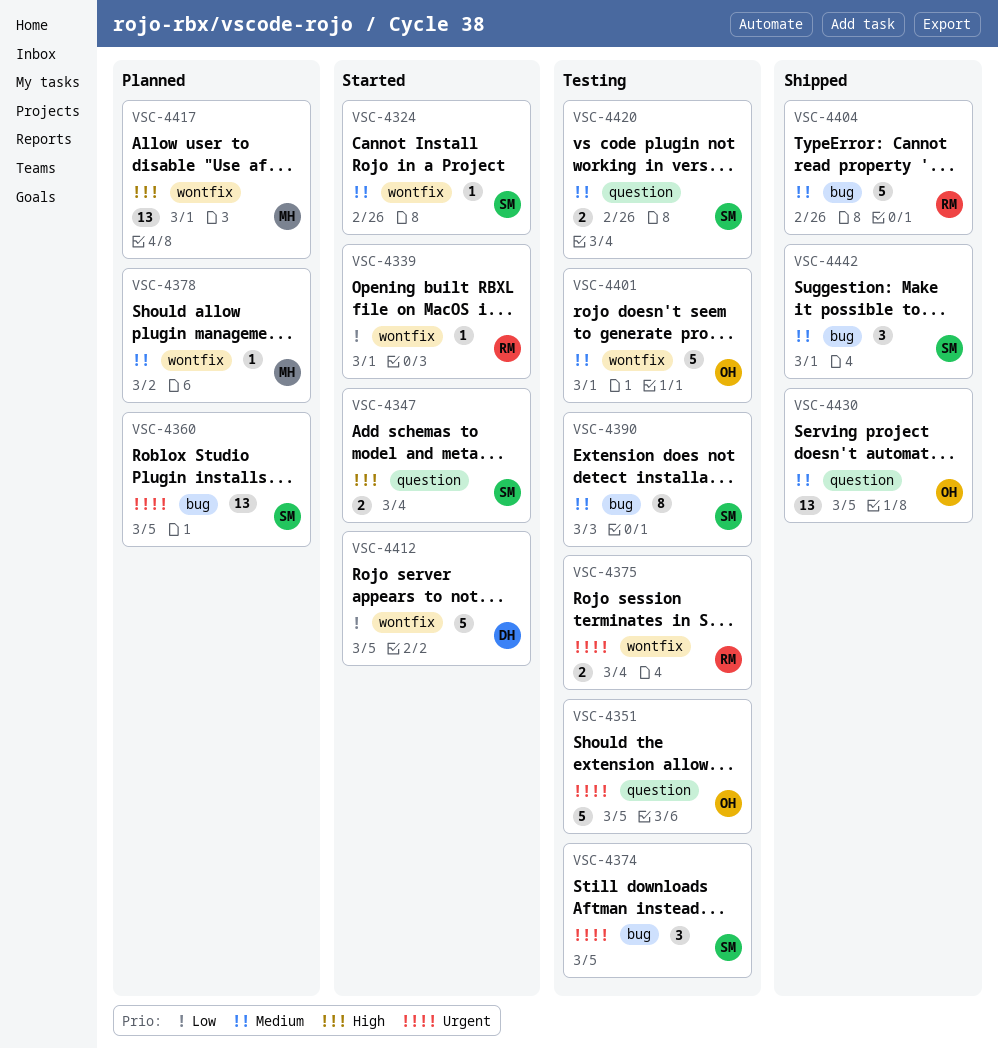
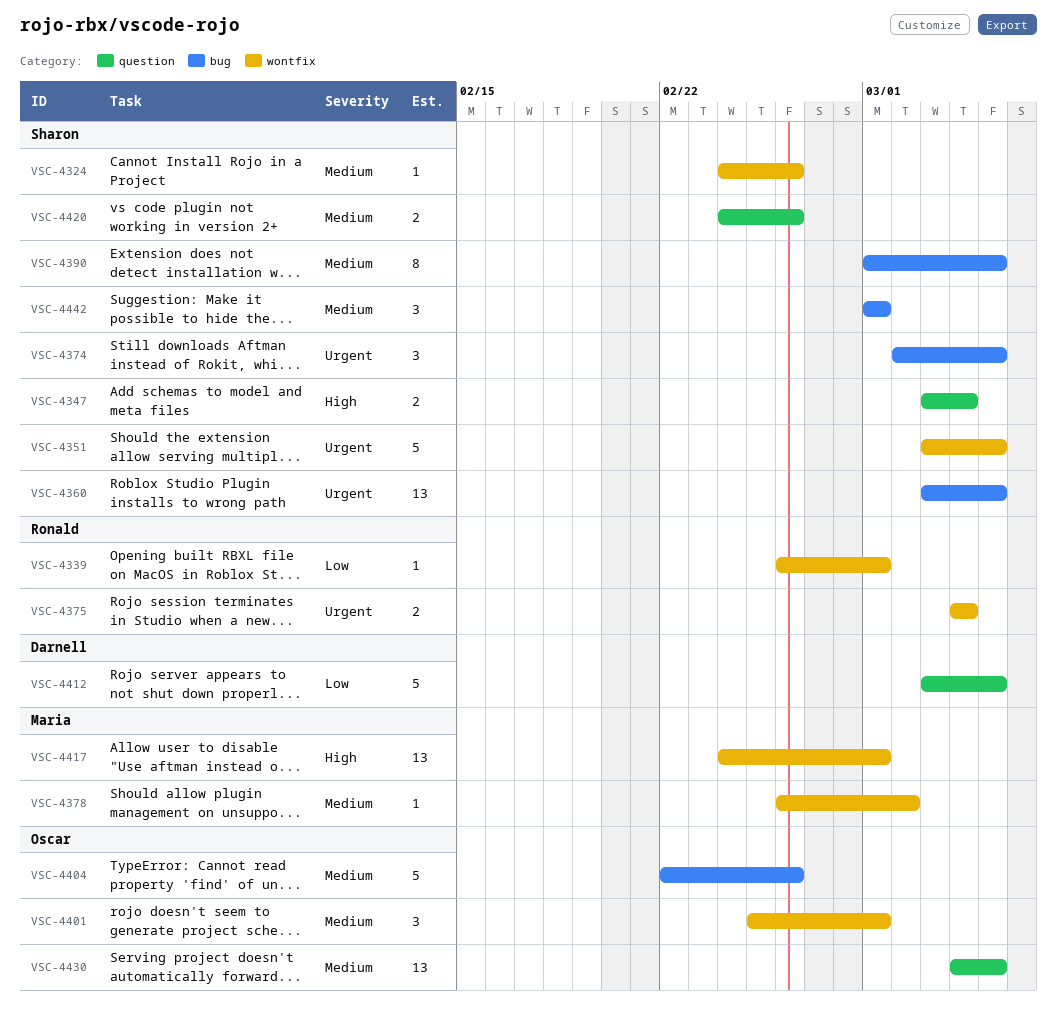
VSC-4351, owner: Oscar -> Sharon
VSC-4351, label: question -> wontfix
VSC-4390, due: Mar 3 -> Mar 5
VSC-4401, estimate: 5 -> 3
VSC-4404, owner: Ronald -> Oscar
VSC-4412, label: wontfix -> question

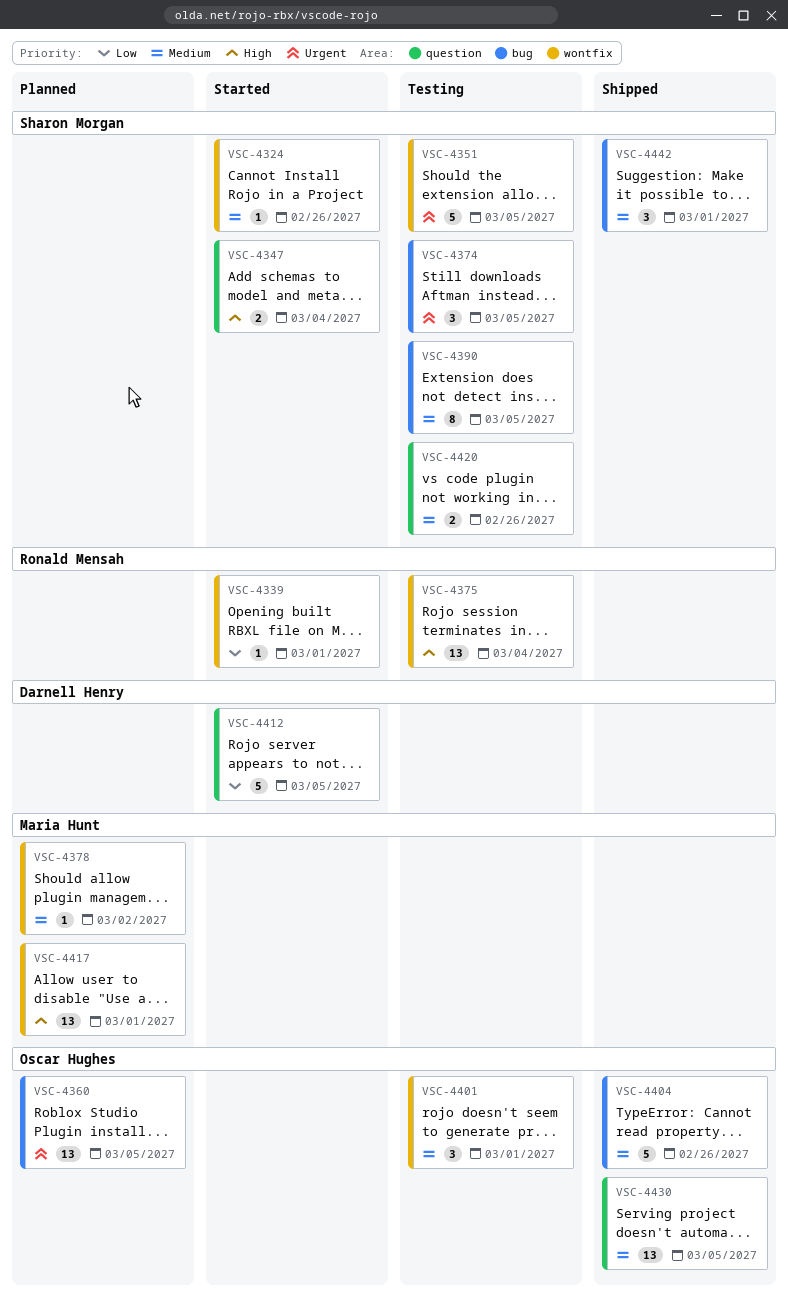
VSC-4360, owner: Sharon Morgan -> Oscar Hughes
VSC-4375, priority: Urgent -> High
VSC-4375, estimate: 2 -> 13

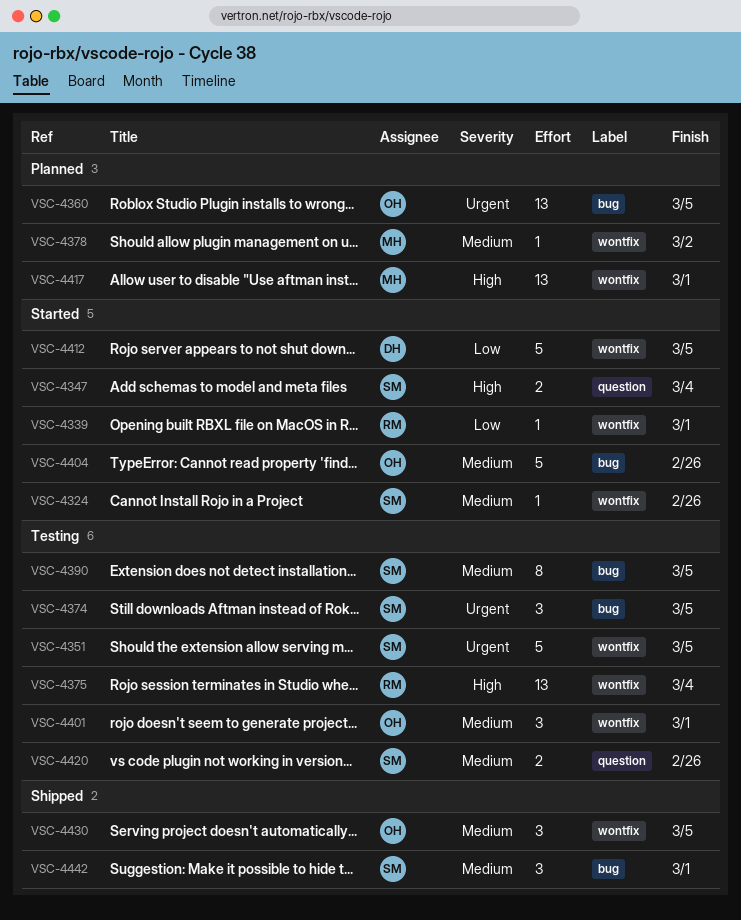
VSC-4404, status: Shipped -> Started
VSC-4412, label: question -> wontfix
VSC-4430, label: question -> wontfix
VSC-4430, estimate: 13 -> 3

